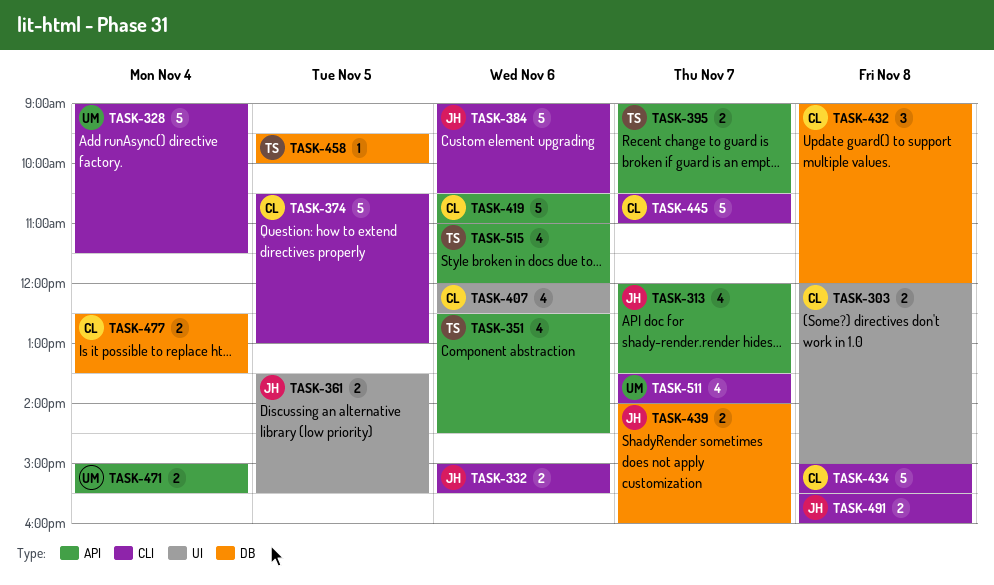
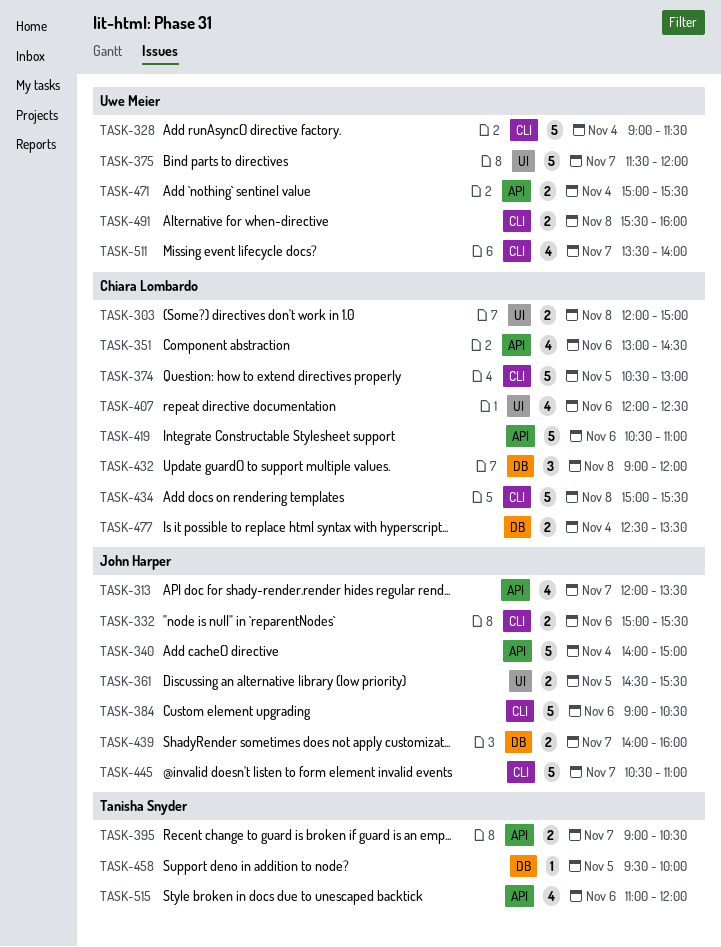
TASK-340: none -> present
TASK-351, owner: Tanisha Snyder -> Chiara Lombardo
TASK-351, begins: 12:30 -> 13:00
TASK-361, begins: 13:30 -> 14:30
TASK-375: none -> present
TASK-445, owner: Chiara Lombardo -> John Harper
TASK-491, owner: John Harper -> Uwe Meier

